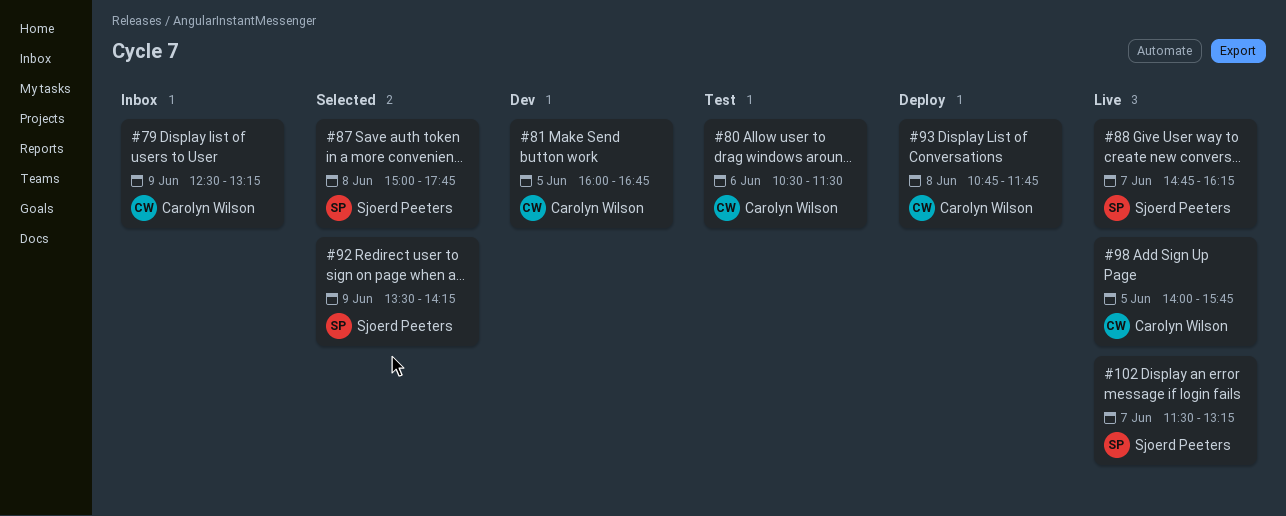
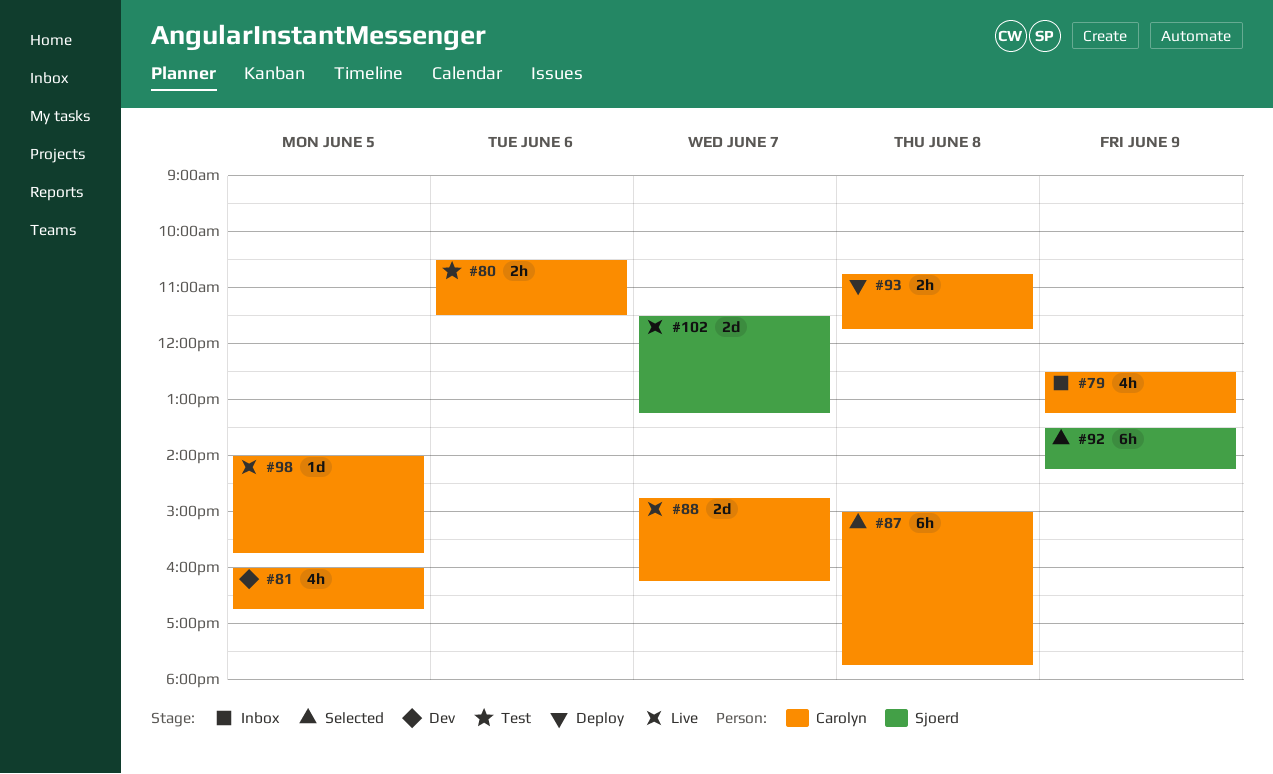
#87, owner: Sjoerd Peeters -> Carolyn Wilson
#88, owner: Sjoerd Peeters -> Carolyn Wilson

